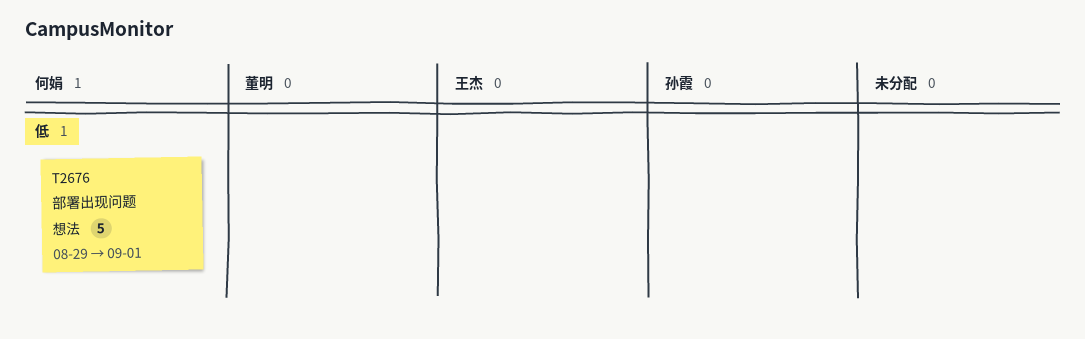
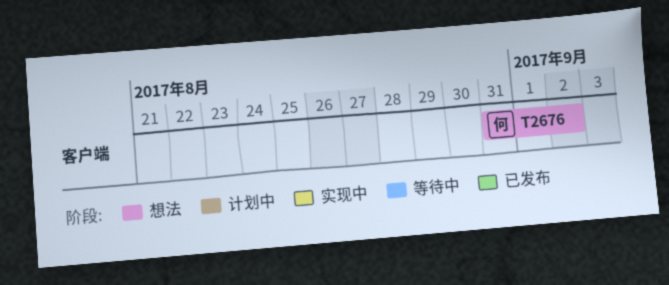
T2676, start: Aug 29 -> Aug 31
T2676, due: Sep 1 -> Sep 2

